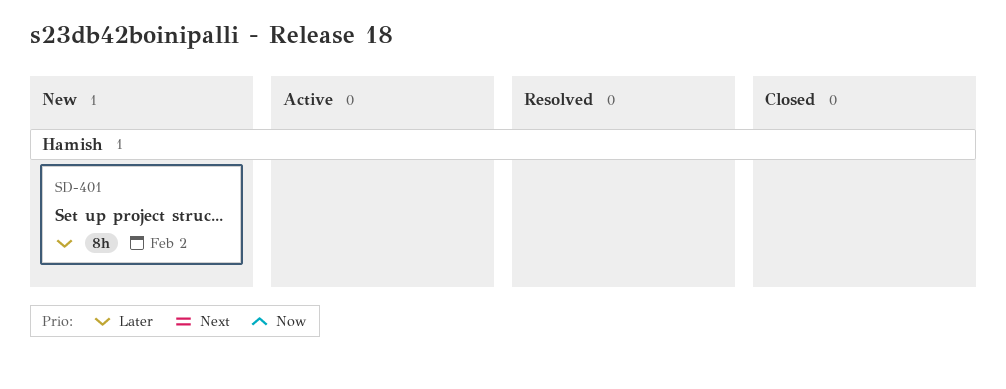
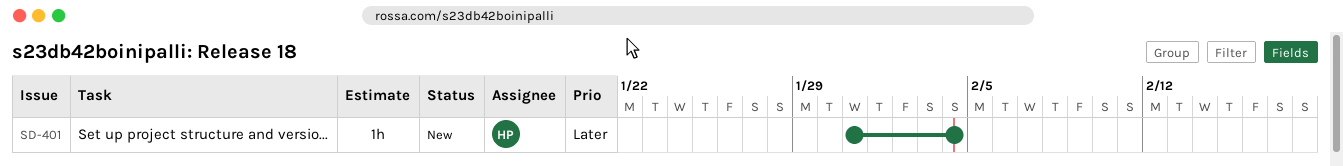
SD-401, estimate: 8h -> 1h
SD-401, due: Feb 2 -> Feb 4

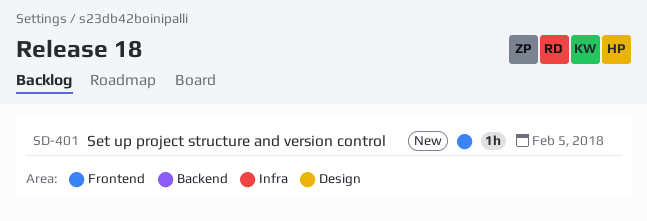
SD-401, due: Feb 4 -> Feb 5

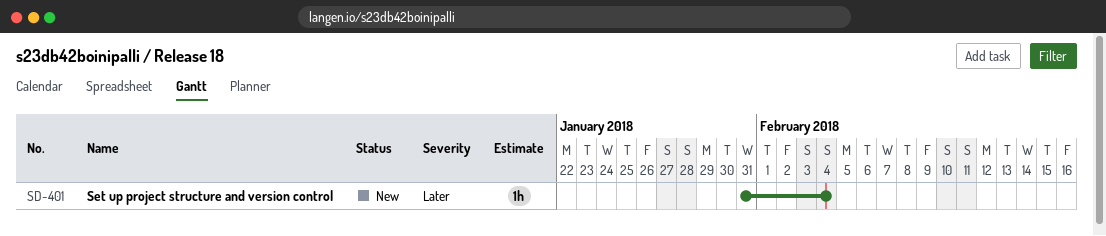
SD-401, due: Feb 5 -> Feb 4

